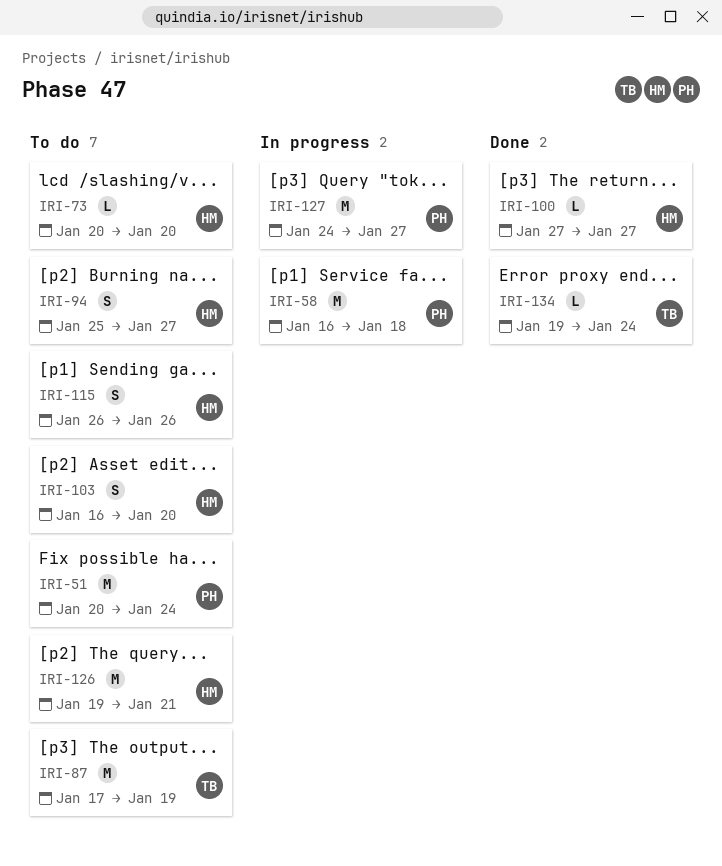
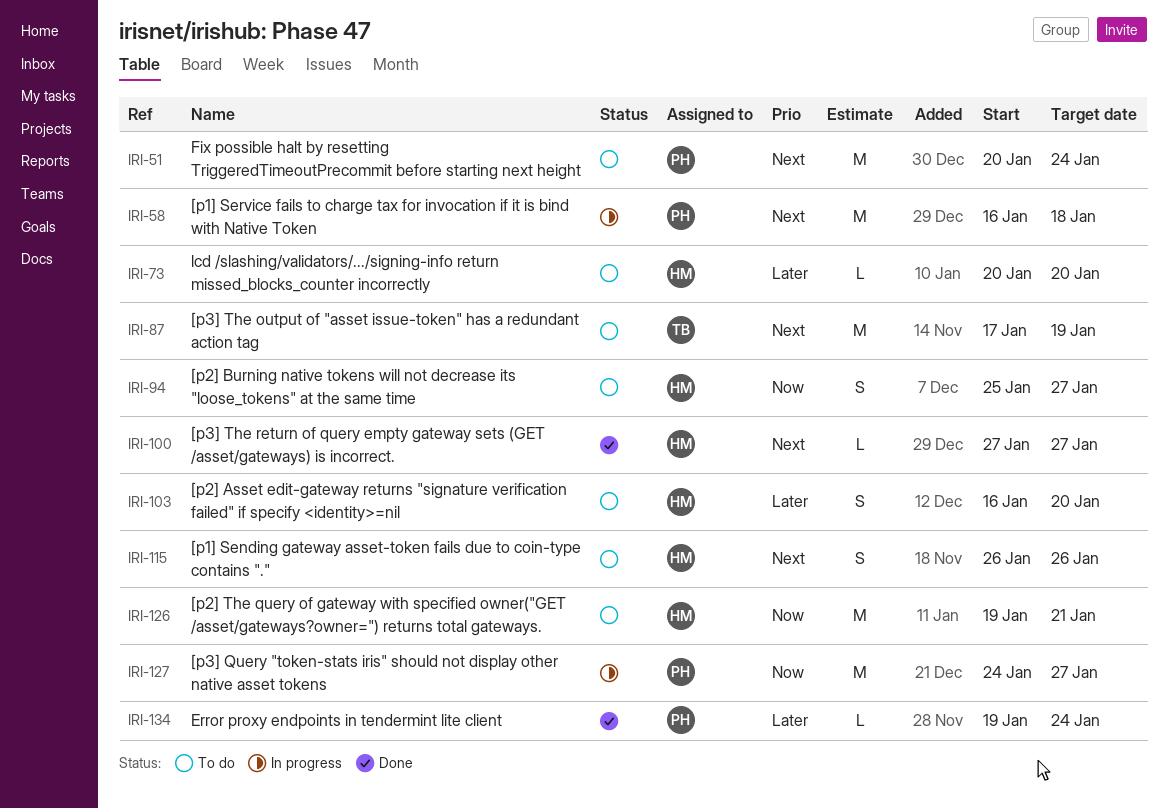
IRI-134, owner: TB -> PH

